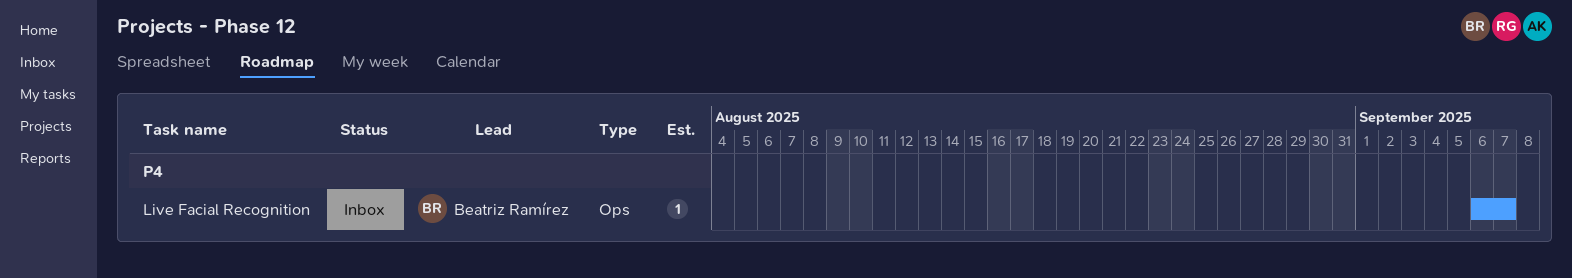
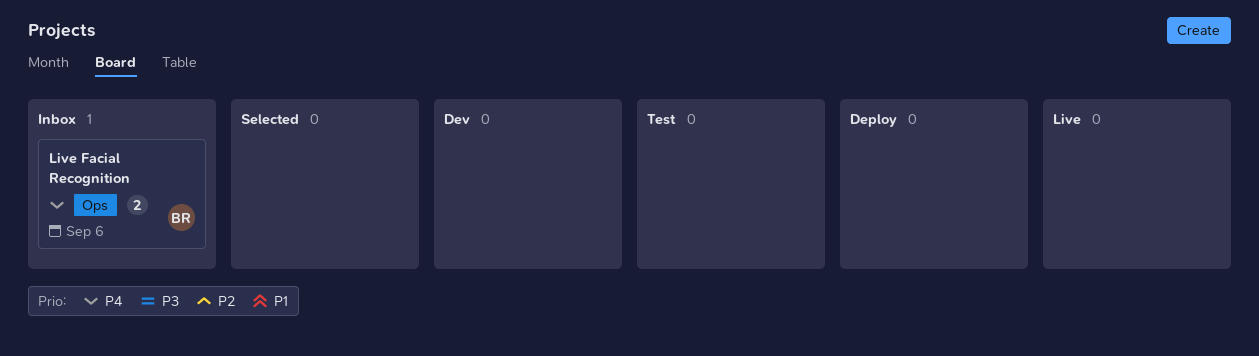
Live Facial Recognition, estimate: 1 -> 2
Live Facial Recognition, due: Sep 7 -> Sep 6

